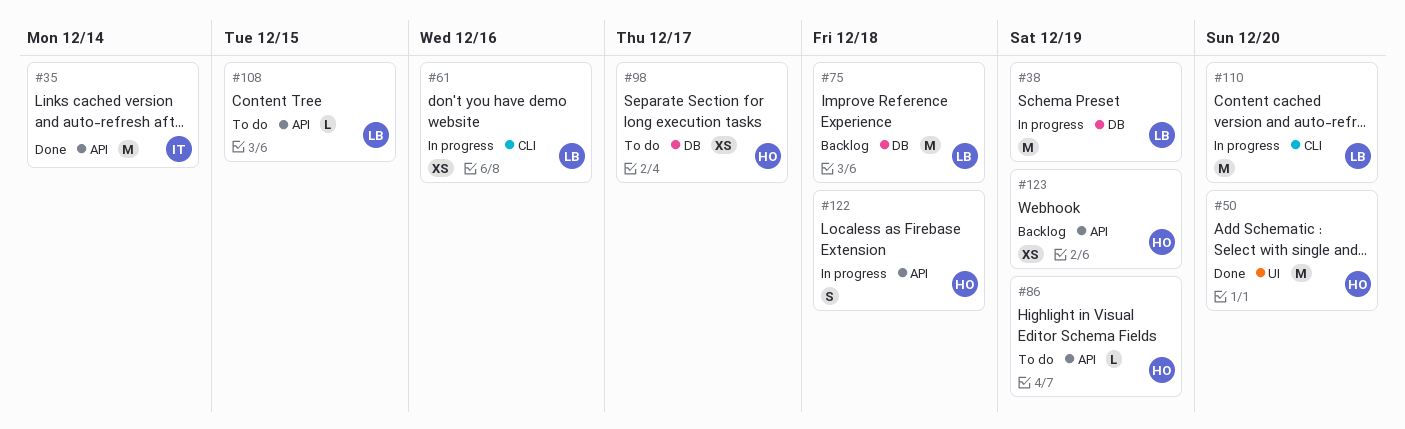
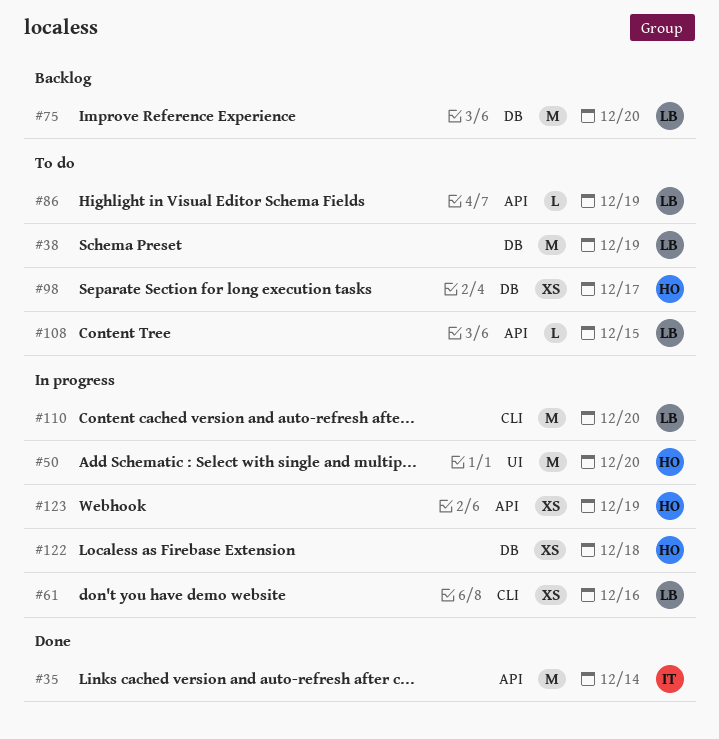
#38, status: In progress -> To do
#50, status: Done -> In progress
#75, due: Dec 18 -> Dec 20
#86, owner: HO -> LB
#122, label: API -> DB
#122, estimate: S -> XS
#123, status: Backlog -> In progress

